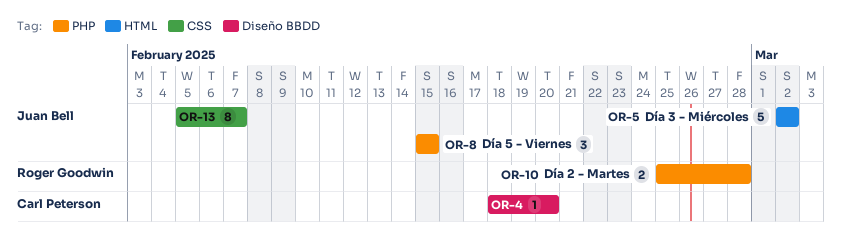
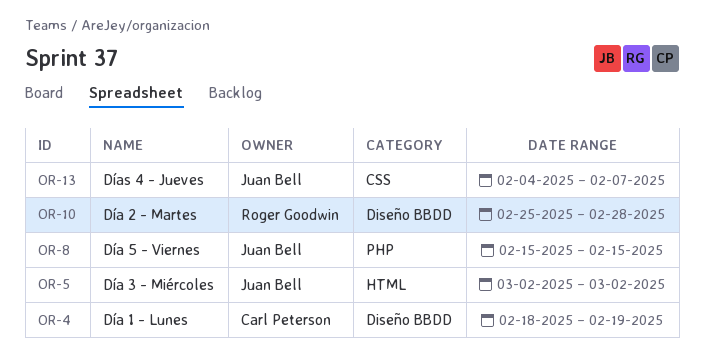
OR-4, due: Feb 20 -> Feb 19
OR-10, label: PHP -> Diseño BBDD
OR-13, start: Feb 5 -> Feb 4

